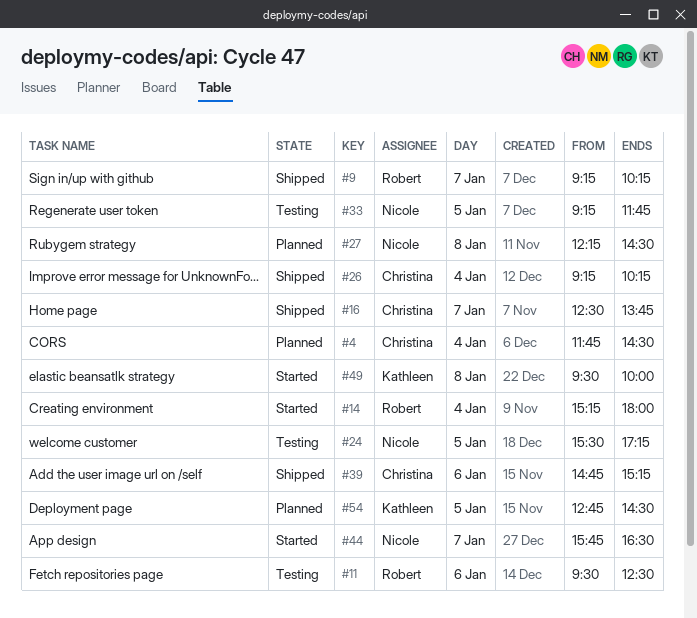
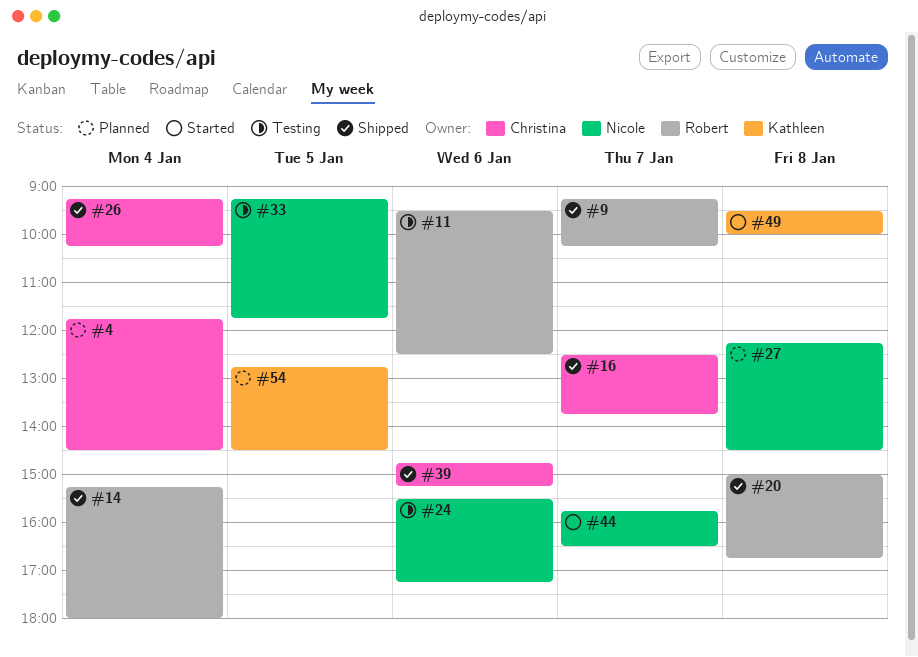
#14, status: Started -> Shipped
#20: none -> present
#24, day: Jan 5 -> Jan 6

